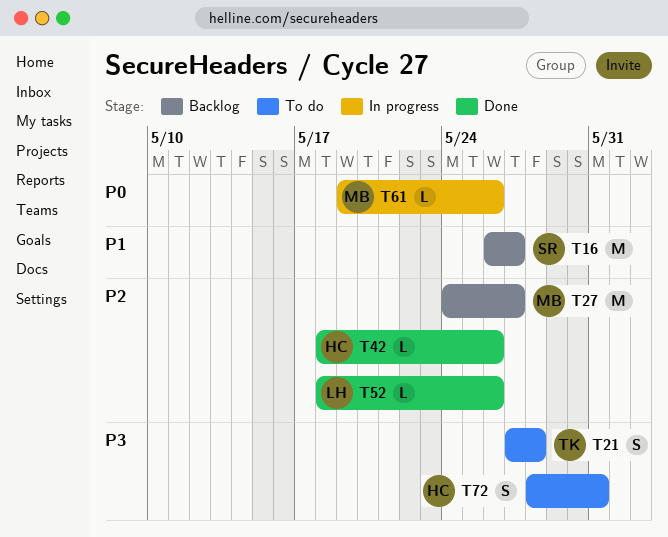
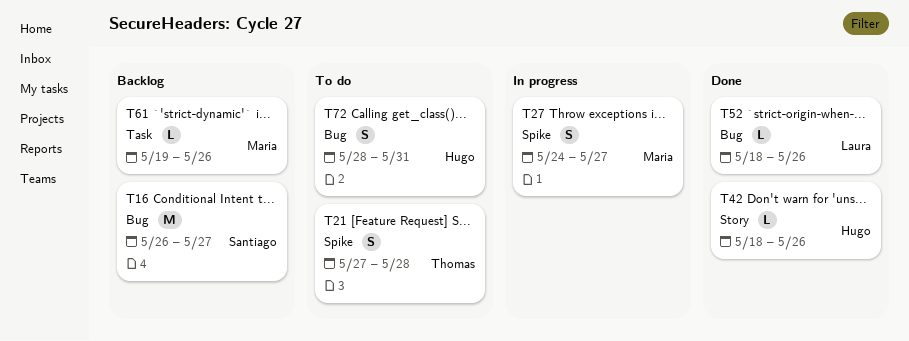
T27, status: Backlog -> In progress
T27, estimate: M -> S
T61, status: In progress -> Backlog

